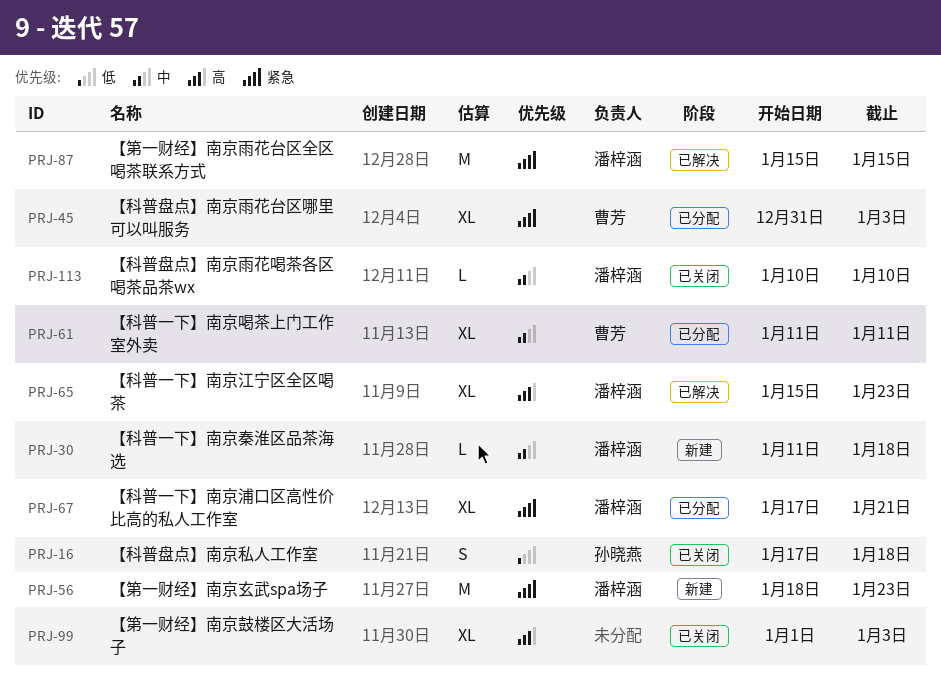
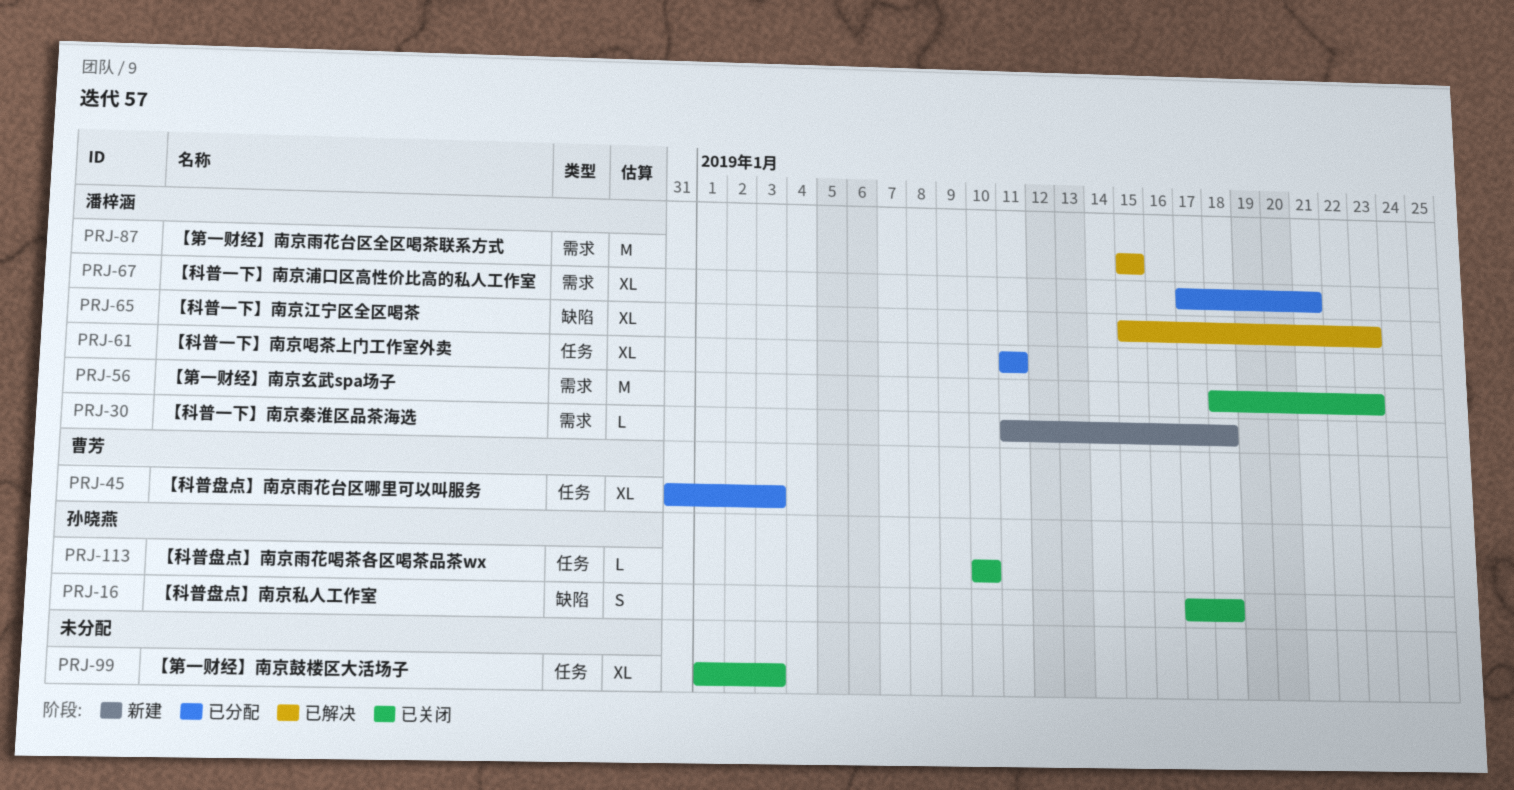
PRJ-56, status: 新建 -> 已关闭
PRJ-61, owner: 曹芳 -> 潘梓涵
PRJ-113, owner: 潘梓涵 -> 孙晓燕

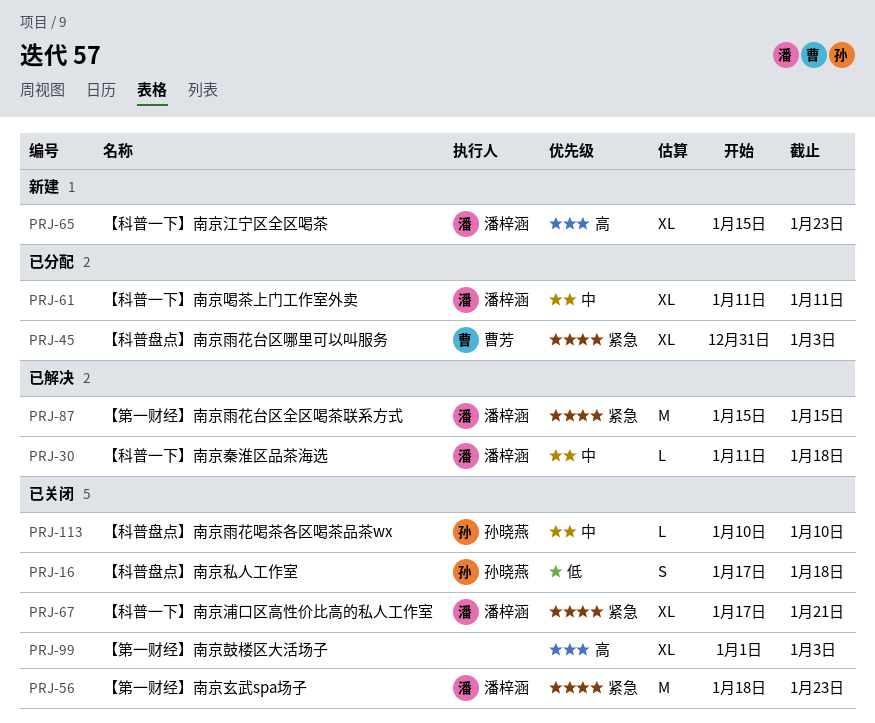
PRJ-30, status: 新建 -> 已解决
PRJ-65, status: 已解决 -> 新建
PRJ-67, status: 已分配 -> 已关闭

